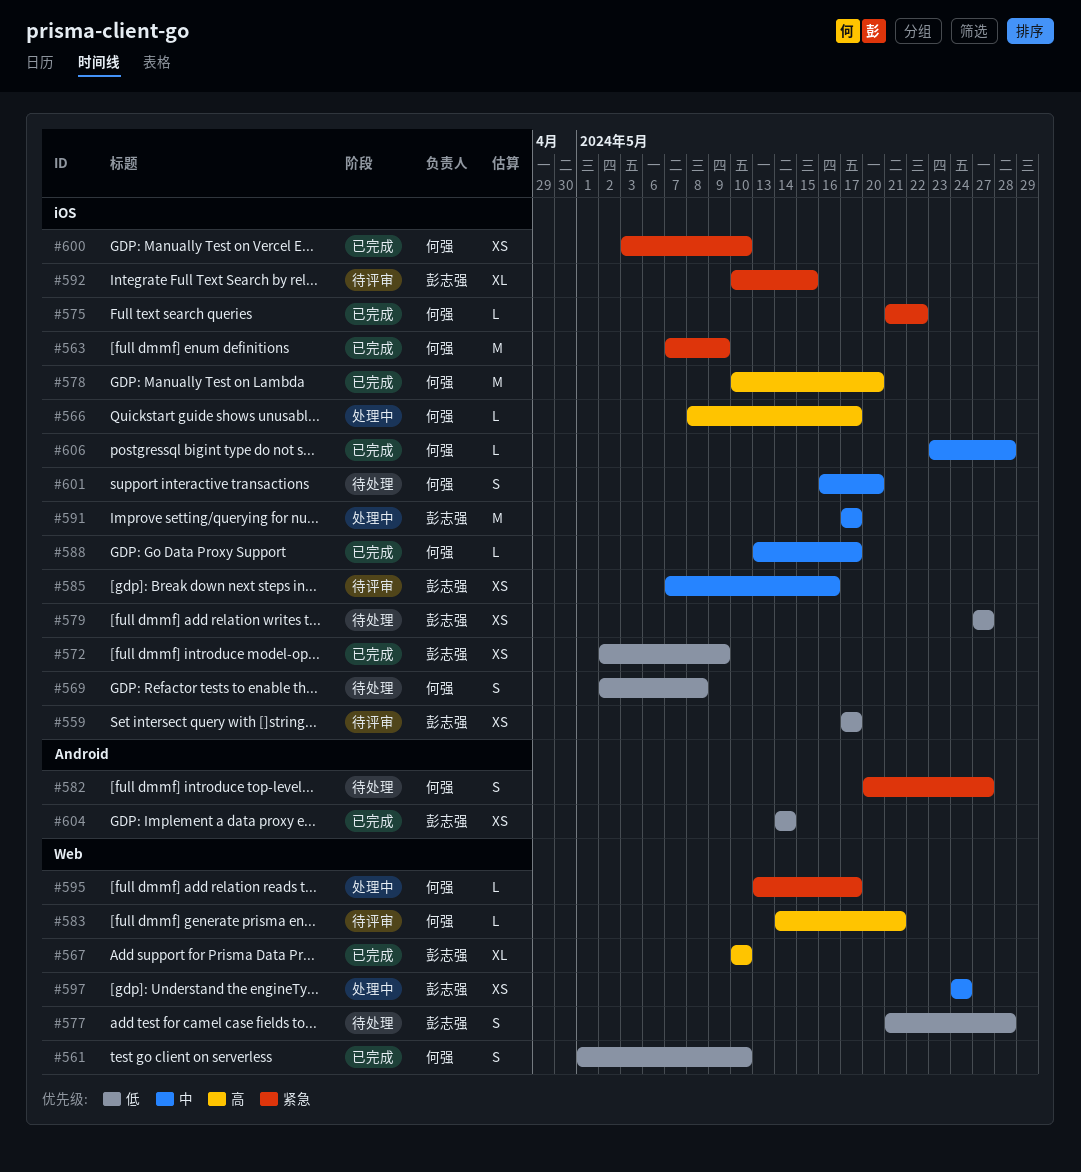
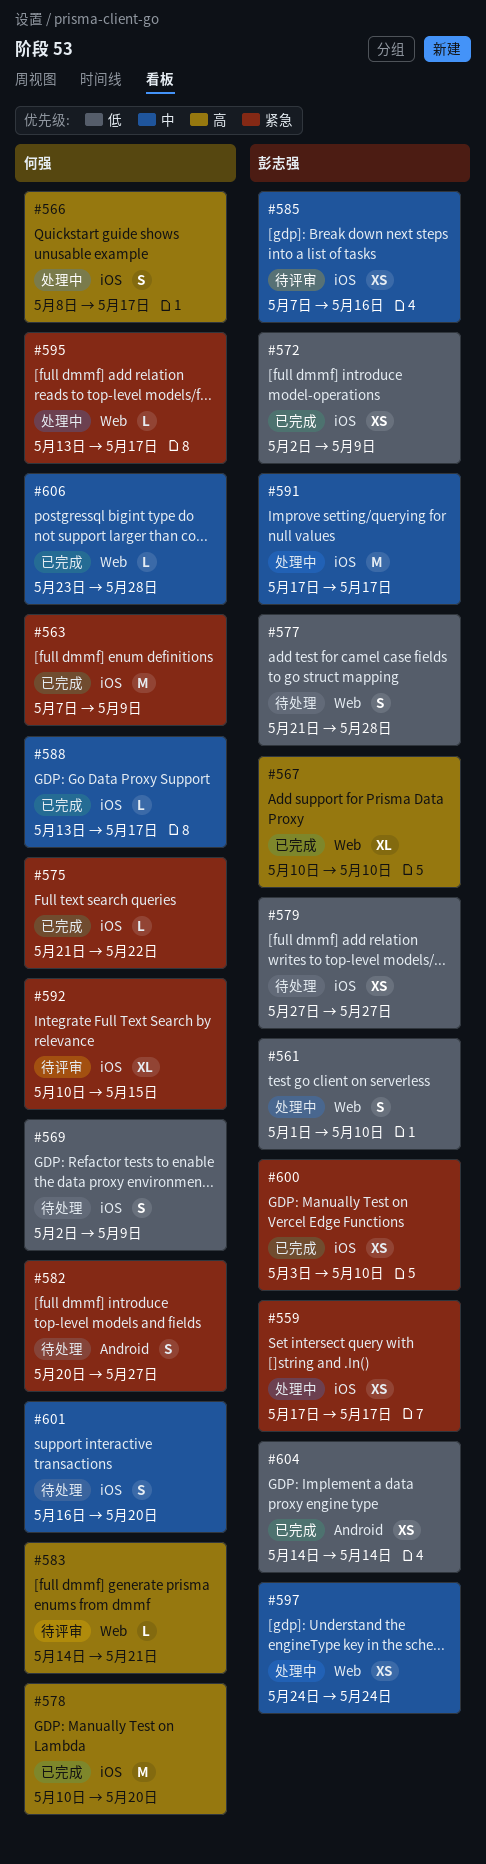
#559, status: 待评审 -> 处理中
#559, priority: 低 -> 紧急
#561, status: 已完成 -> 处理中
#561, owner: 何强 -> 彭志强
#566, estimate: L -> S
#569, due: May 8 -> May 9
#592, owner: 彭志强 -> 何强
#600, owner: 何强 -> 彭志强
#606, label: iOS -> Web

